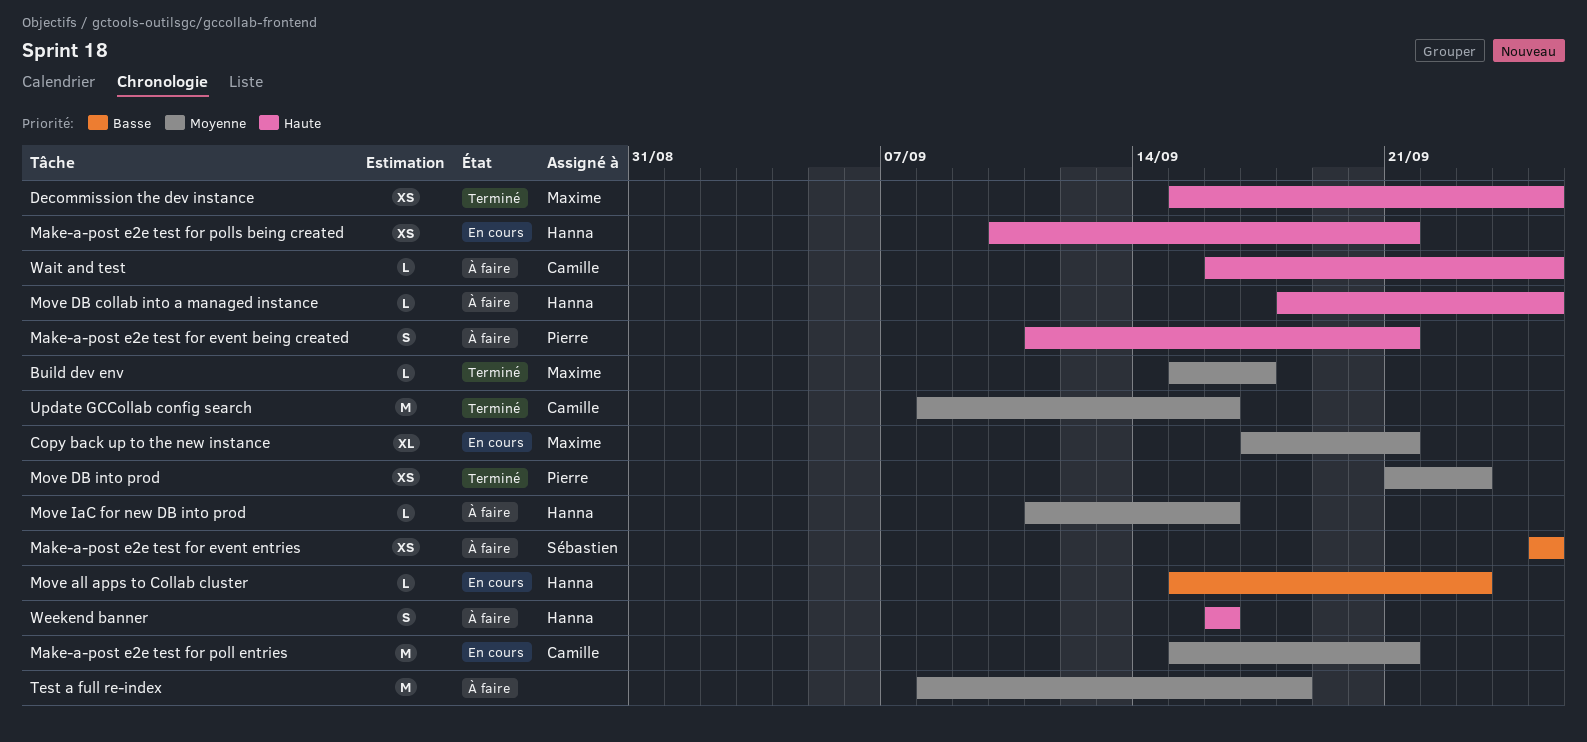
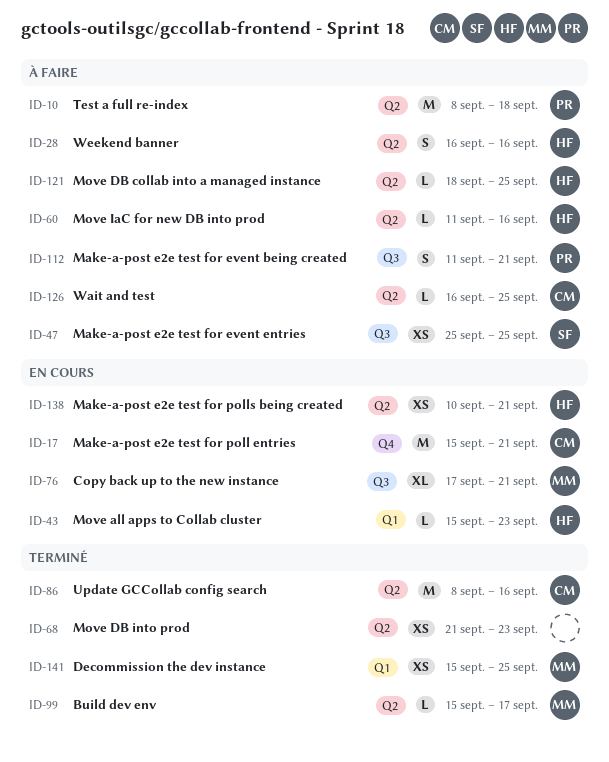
Move DB into prod, owner: Pierre -> none
Test a full re-index, owner: none -> Pierre

